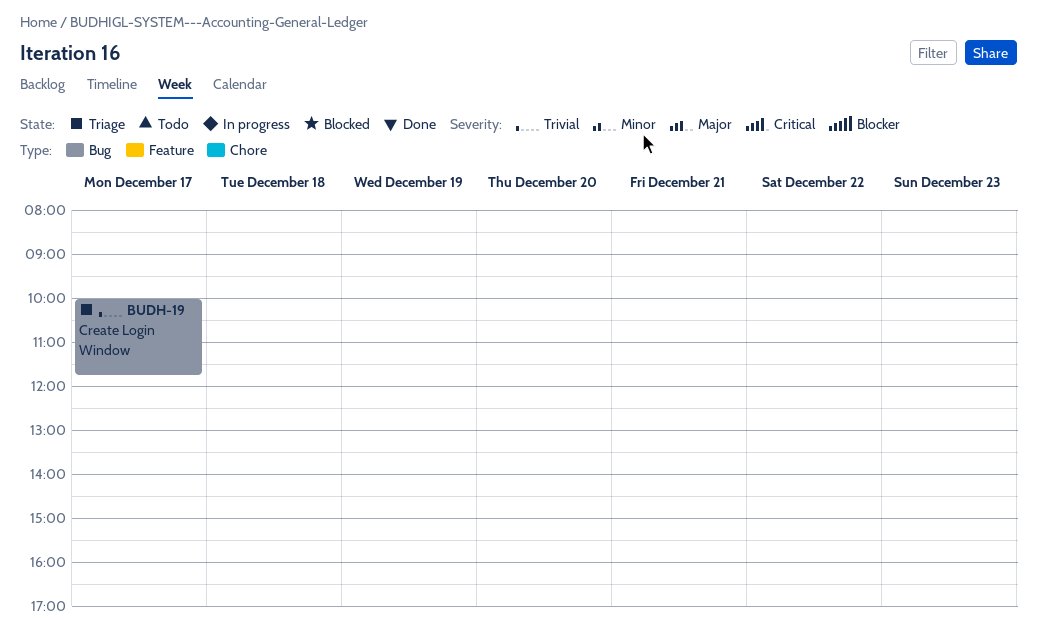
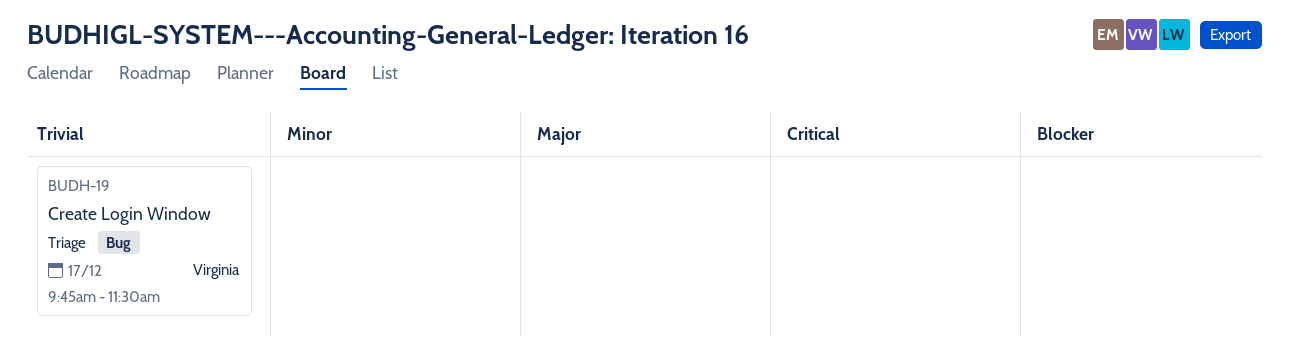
BUDH-19, begins: 10:00 -> 09:45
BUDH-19, ends: 11:45 -> 11:30

